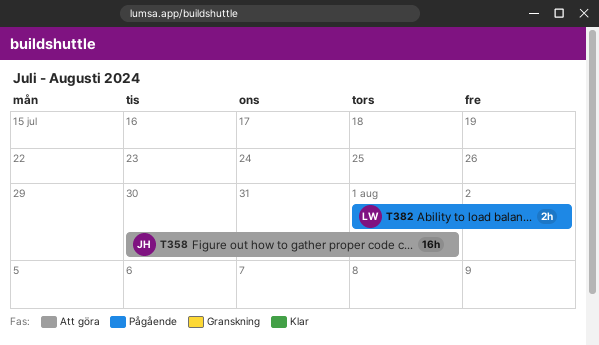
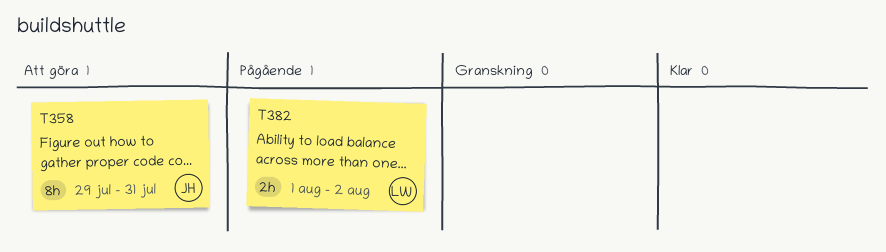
T358, estimate: 16h -> 8h
T358, start: Jul 30 -> Jul 29
T358, due: Aug 1 -> Jul 31

